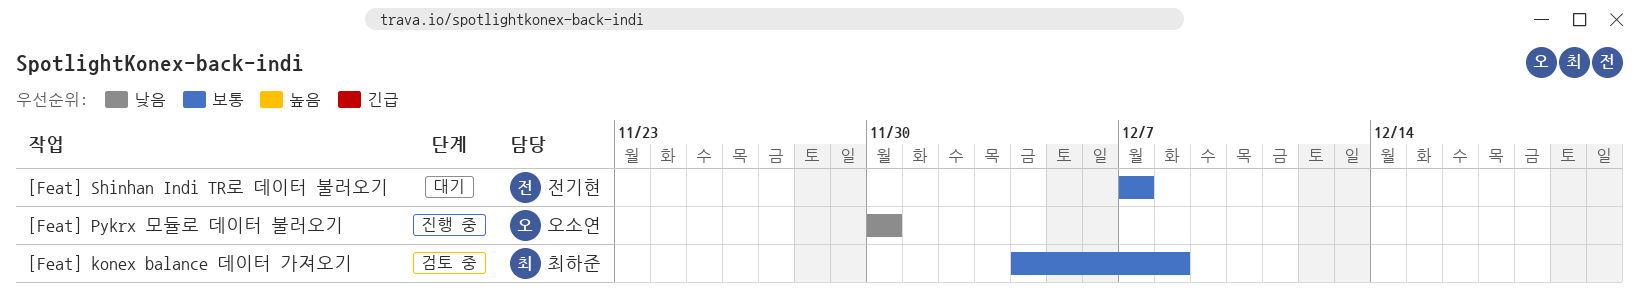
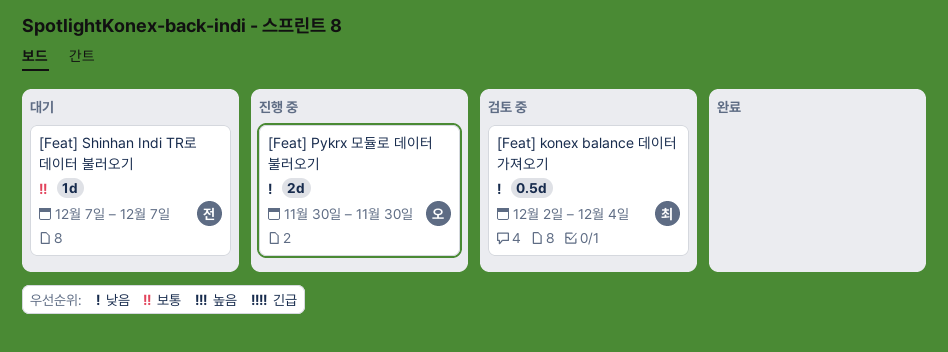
[Feat] konex balance 데이터 가져오기, priority: 보통 -> 낮음
[Feat] konex balance 데이터 가져오기, start: Dec 4 -> Dec 2
[Feat] konex balance 데이터 가져오기, due: Dec 8 -> Dec 4

